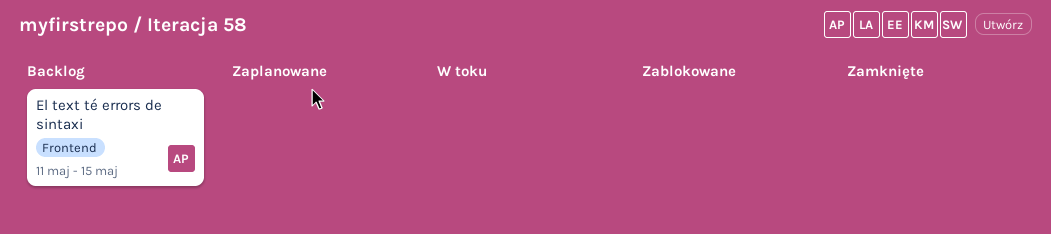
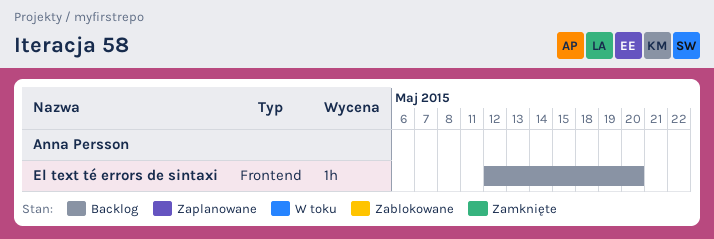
El text té errors de sintaxi, start: May 11 -> May 12
El text té errors de sintaxi, due: May 15 -> May 20

